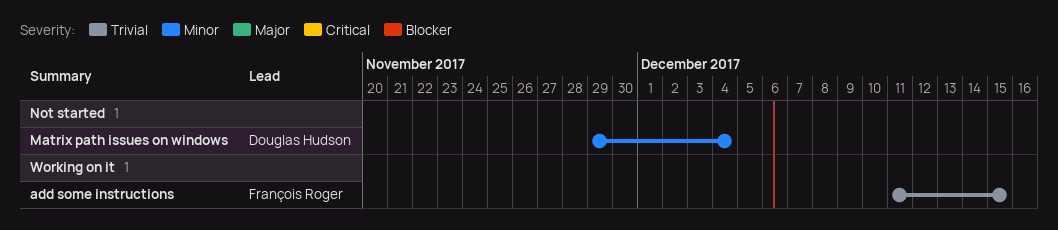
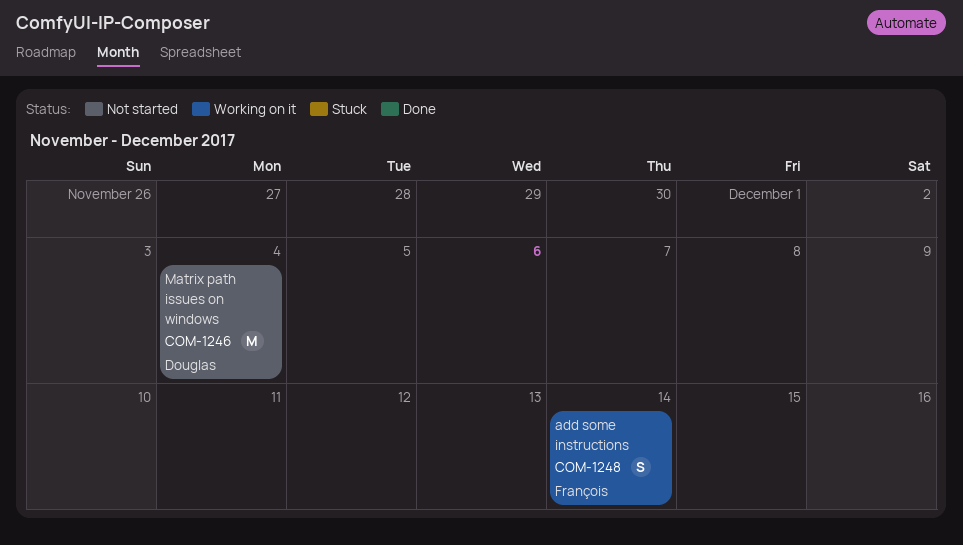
add some instructions, due: Dec 15 -> Dec 14

